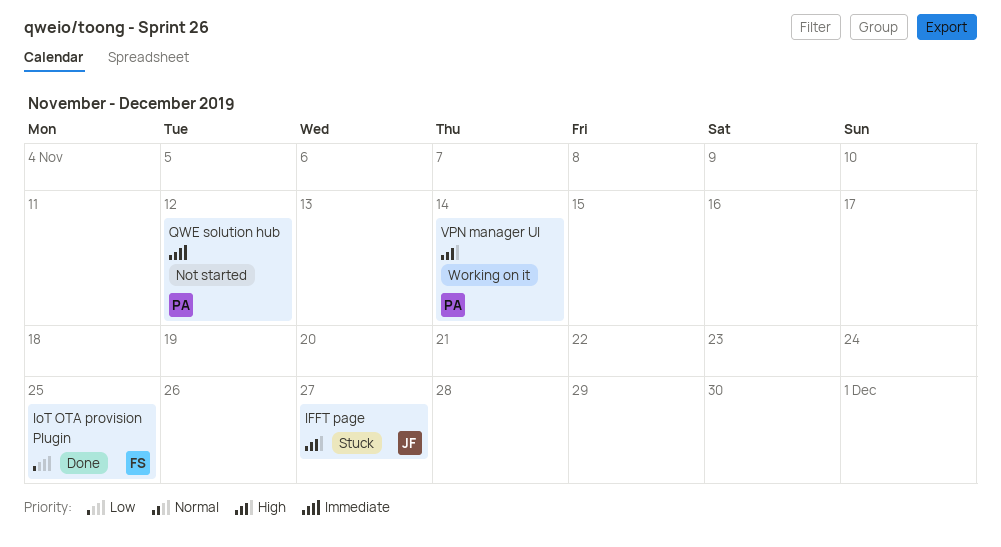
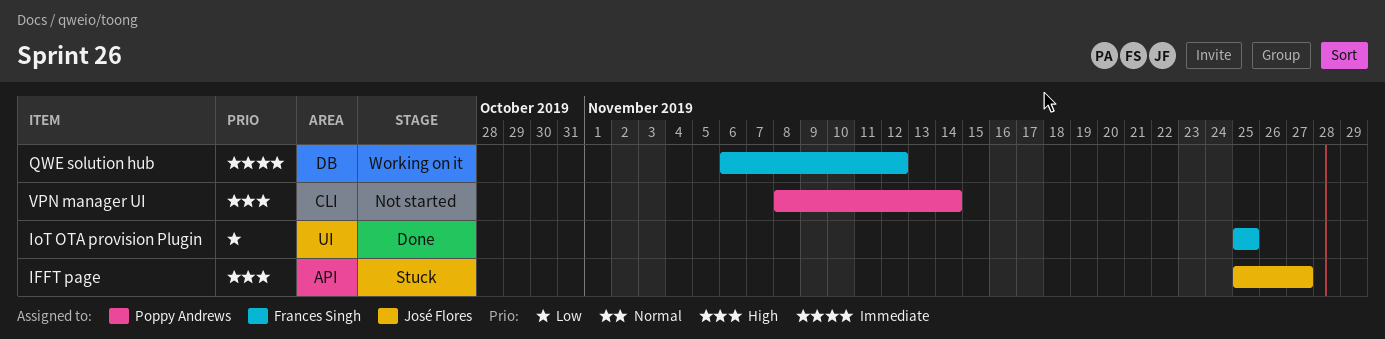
QWE solution hub, status: Not started -> Working on it
QWE solution hub, owner: Poppy Andrews -> Frances Singh
VPN manager UI, status: Working on it -> Not started

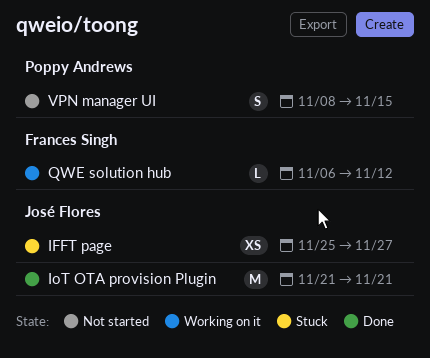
IoT OTA provision Plugin, owner: Frances Singh -> José Flores
IoT OTA provision Plugin, start: Nov 25 -> Nov 21
IoT OTA provision Plugin, due: Nov 25 -> Nov 21
VPN manager UI, due: Nov 14 -> Nov 15

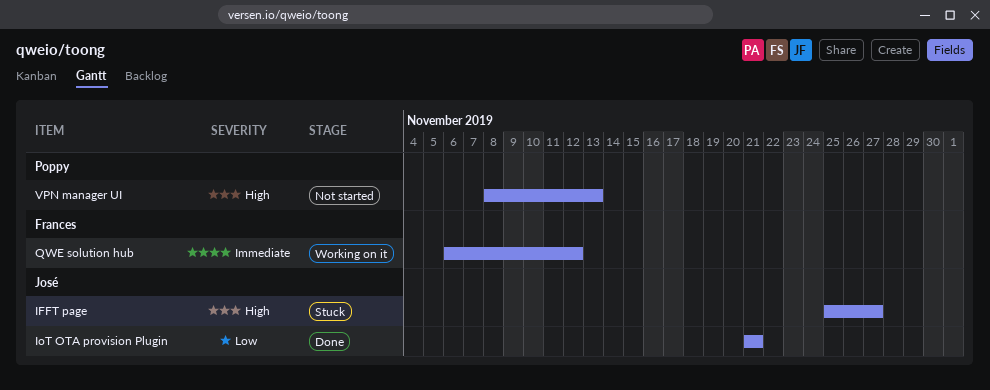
VPN manager UI, due: Nov 15 -> Nov 13

